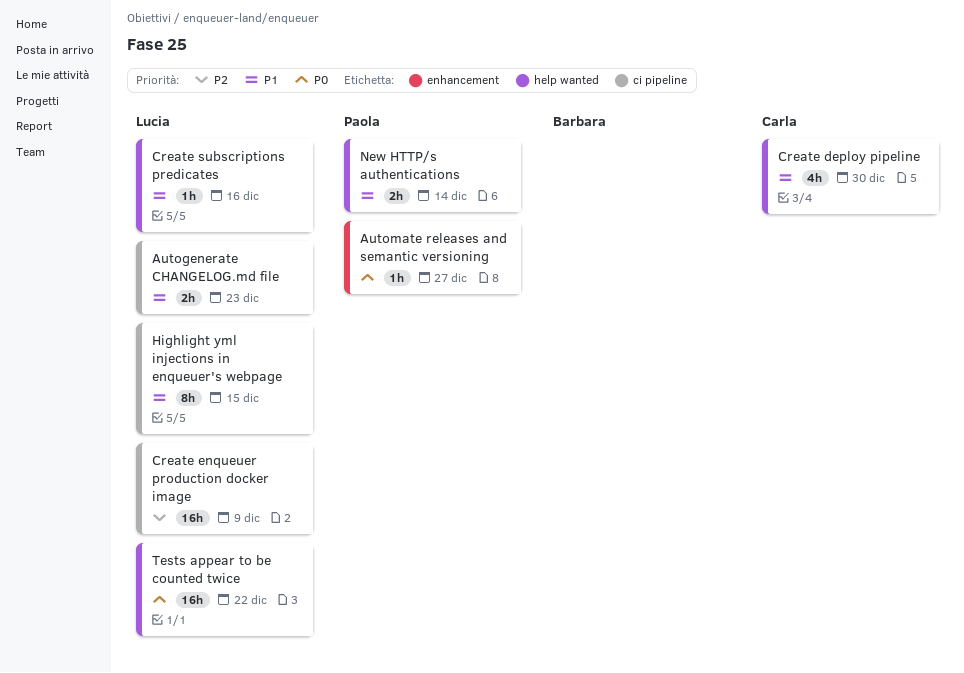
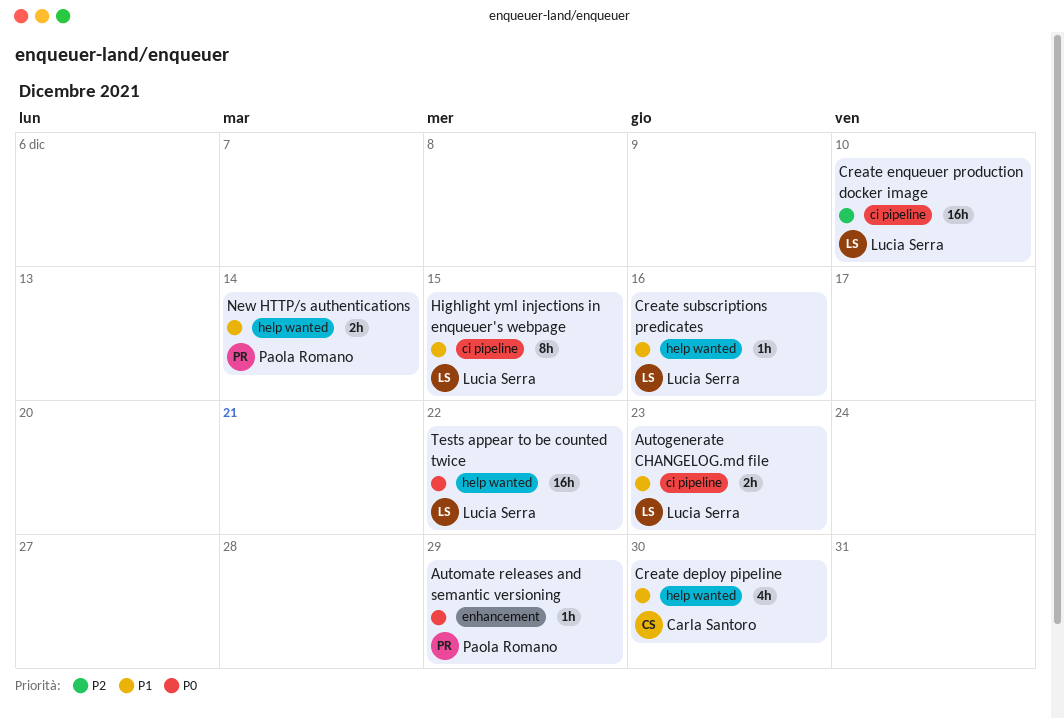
Automate releases and semantic versioning, due: Dec 27 -> Dec 29
Create enqueuer production docker image, due: Dec 9 -> Dec 10

